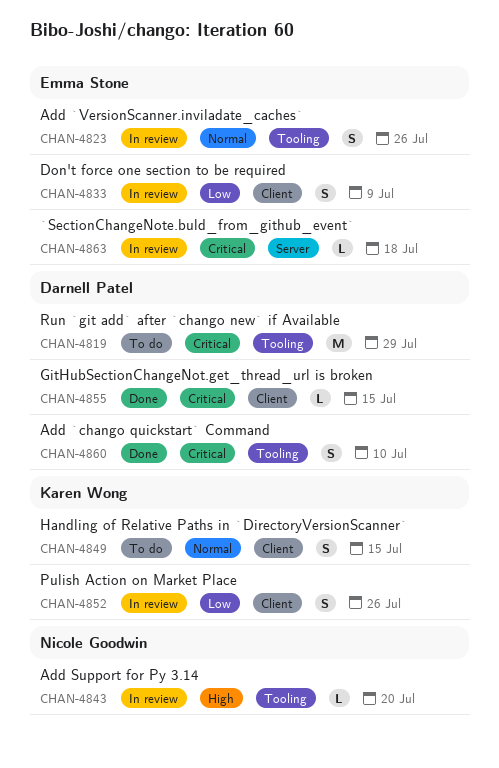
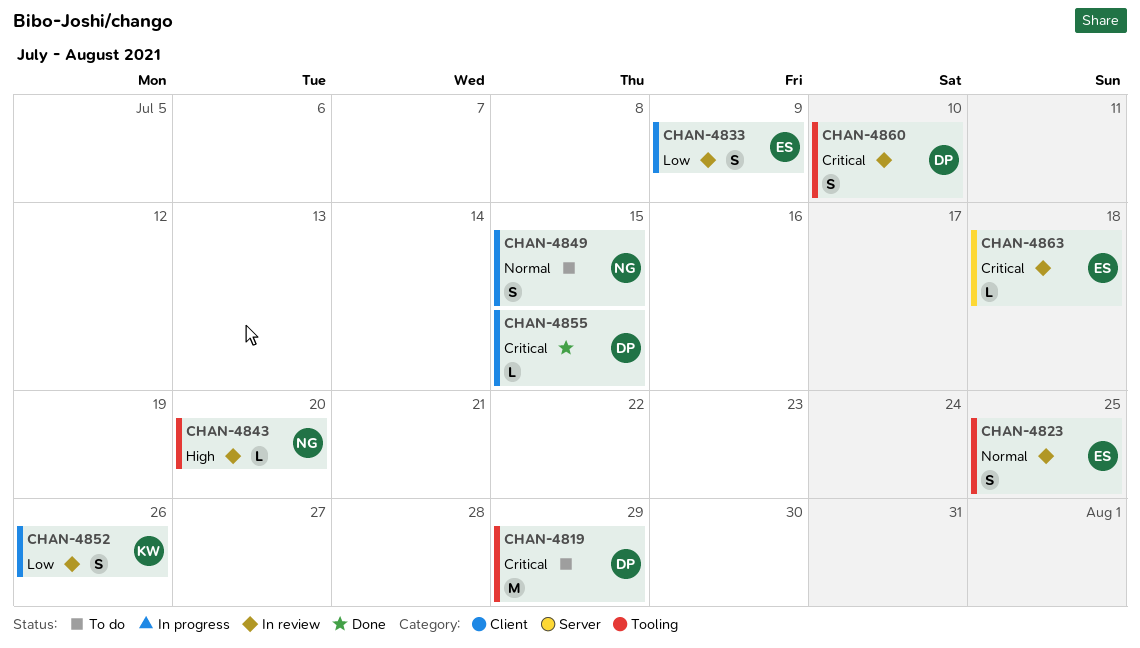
CHAN-4823, due: Jul 26 -> Jul 25
CHAN-4849, owner: Karen Wong -> Nicole Goodwin
CHAN-4860, status: Done -> In review

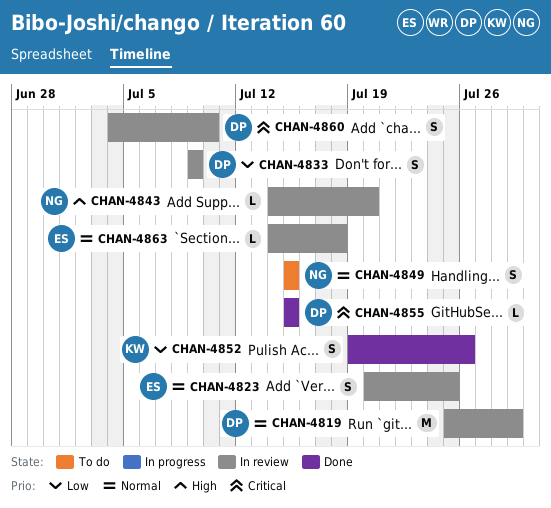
CHAN-4819, status: To do -> In review
CHAN-4819, priority: Critical -> Normal
CHAN-4833, owner: ES -> DP
CHAN-4852, status: In review -> Done
CHAN-4863, priority: Critical -> Normal

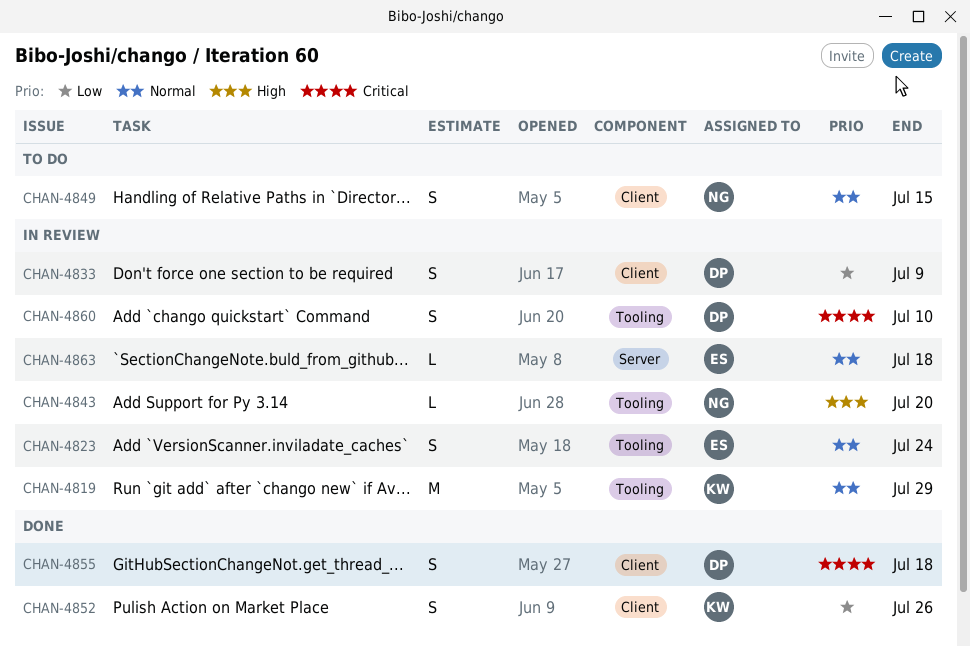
CHAN-4819, owner: DP -> KW
CHAN-4823, due: Jul 25 -> Jul 24
CHAN-4855, estimate: L -> S
CHAN-4855, due: Jul 15 -> Jul 18

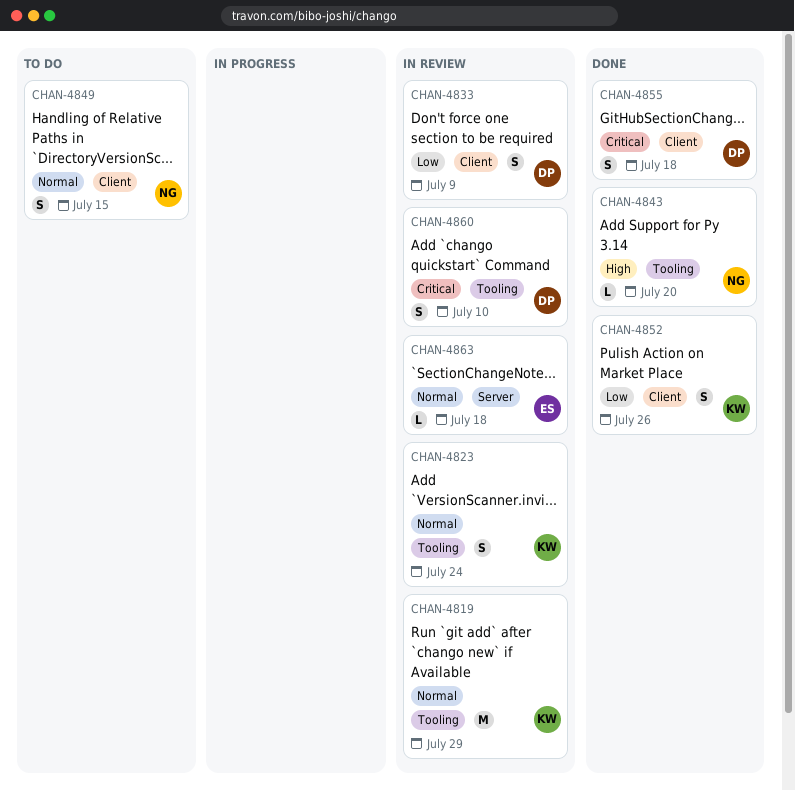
CHAN-4823, owner: ES -> KW
CHAN-4843, status: In review -> Done

